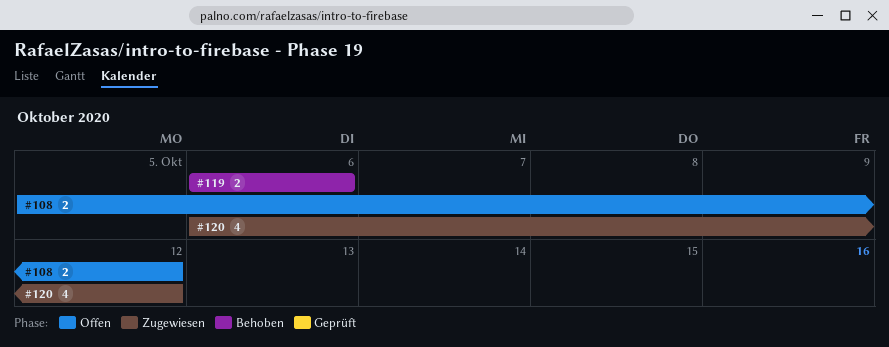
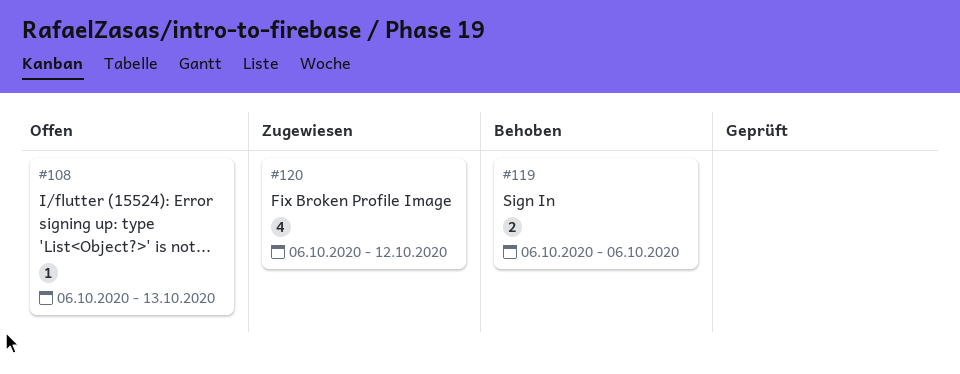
#108, estimate: 2 -> 1
#108, start: Oct 5 -> Oct 6
#108, due: Oct 12 -> Oct 13

